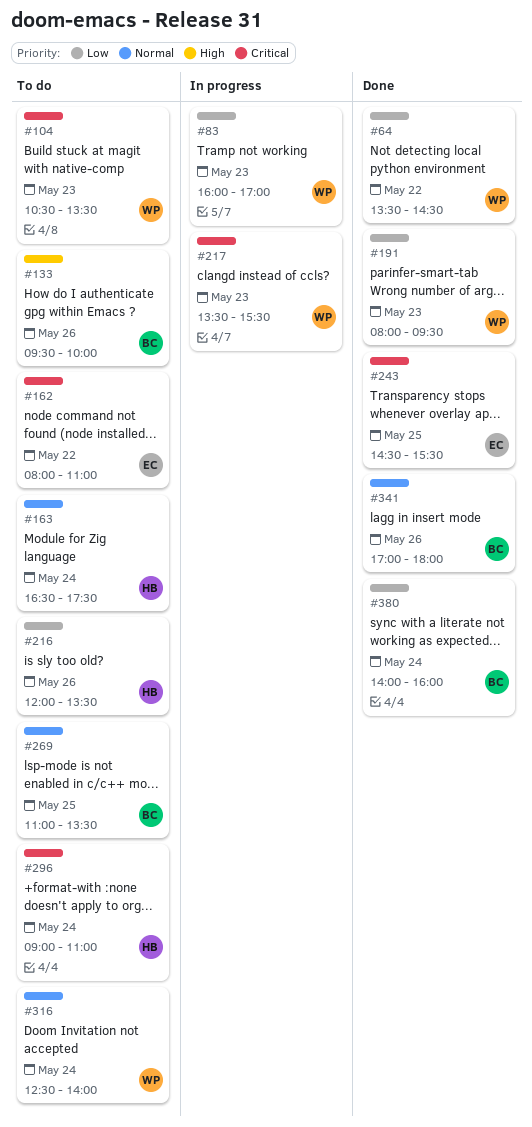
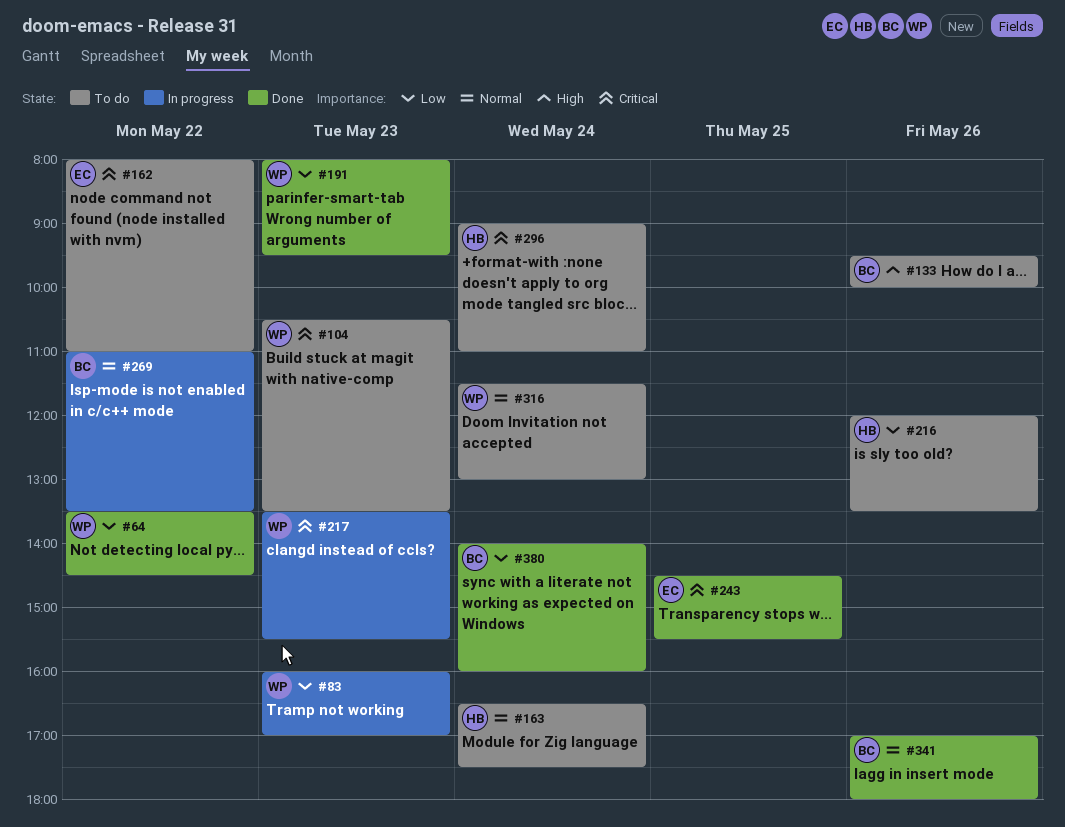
#269, status: To do -> In progress
#269, day: May 25 -> May 22
#316, begins: 12:30 -> 11:30
#316, ends: 14:00 -> 13:00

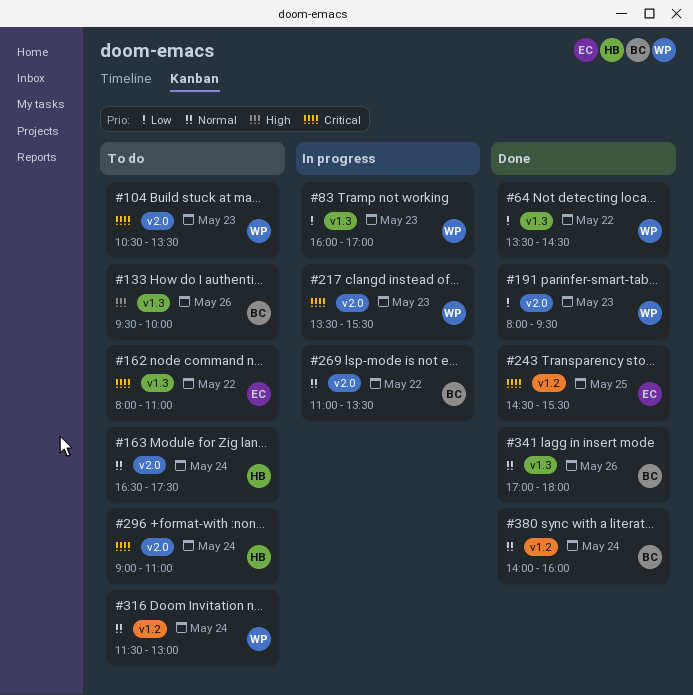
#216: present -> none
#380, priority: Low -> Normal

